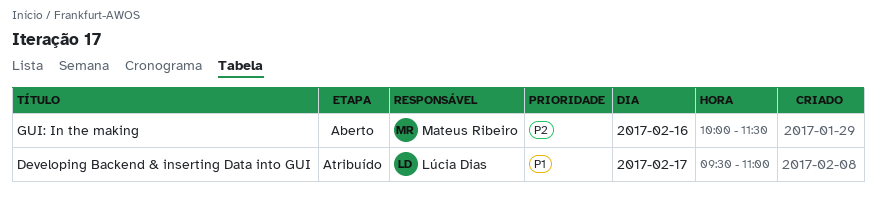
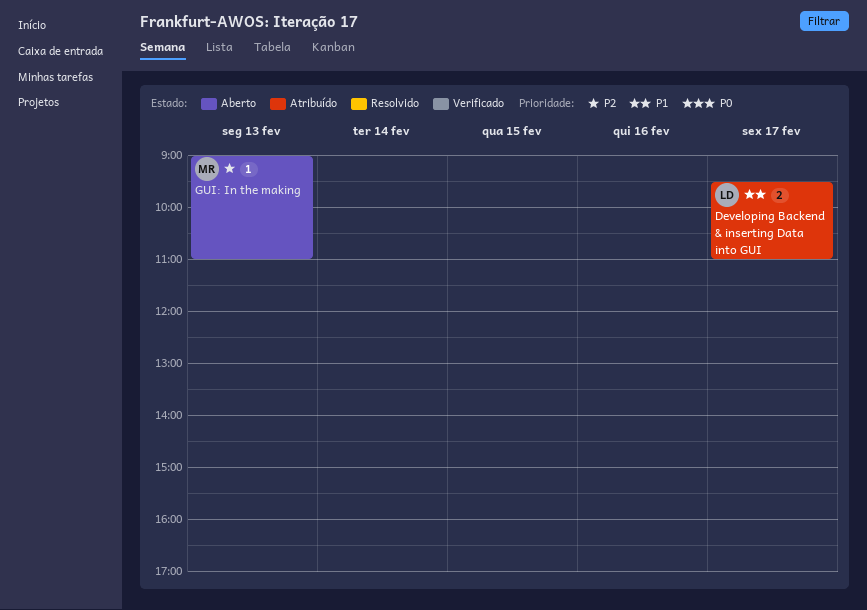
GUI: In the making, day: Feb 16 -> Feb 13
GUI: In the making, begins: 10:00 -> 09:00
GUI: In the making, ends: 11:30 -> 11:00

